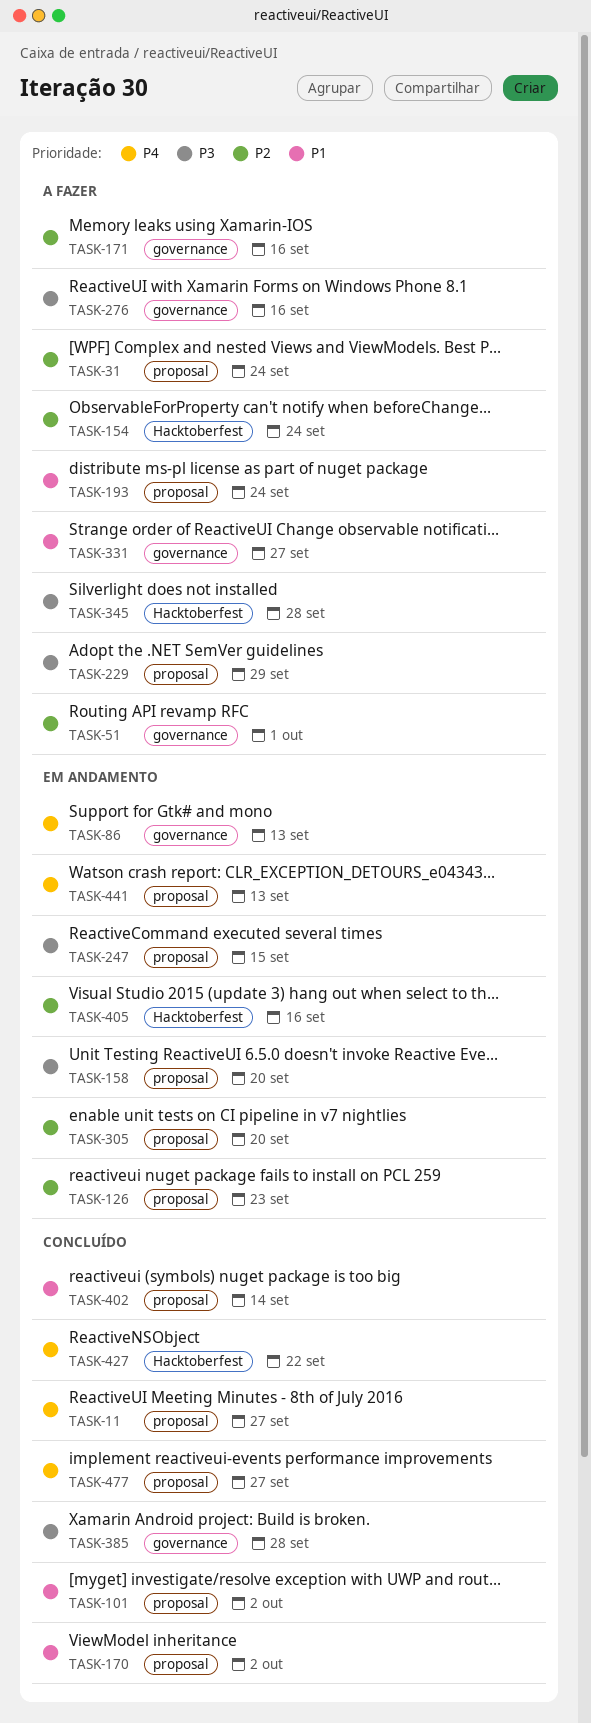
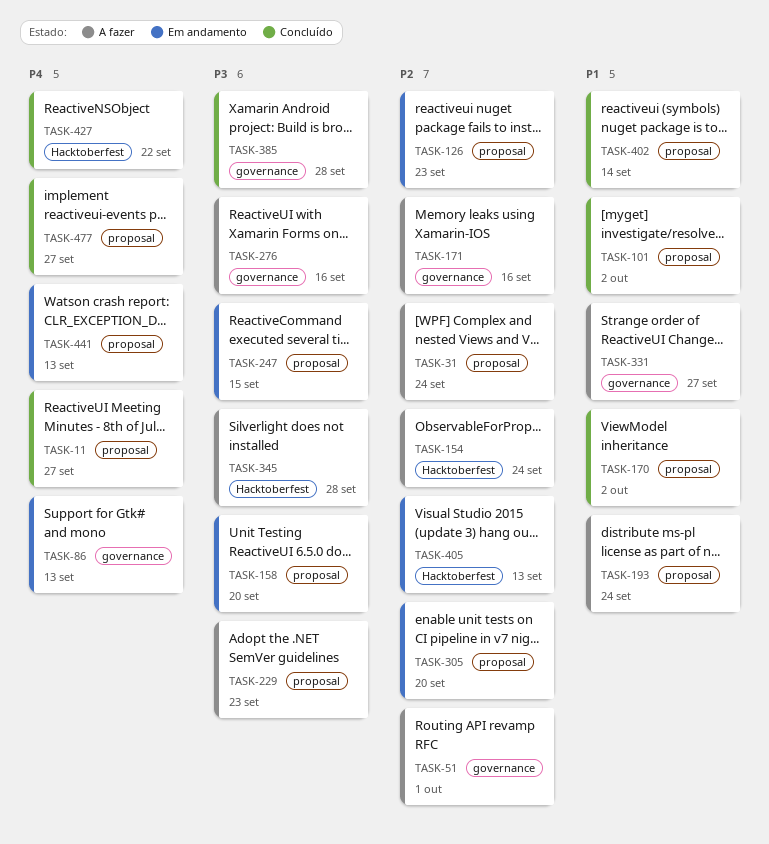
TASK-229, due: Sep 29 -> Sep 23
TASK-405, due: Sep 16 -> Sep 13

